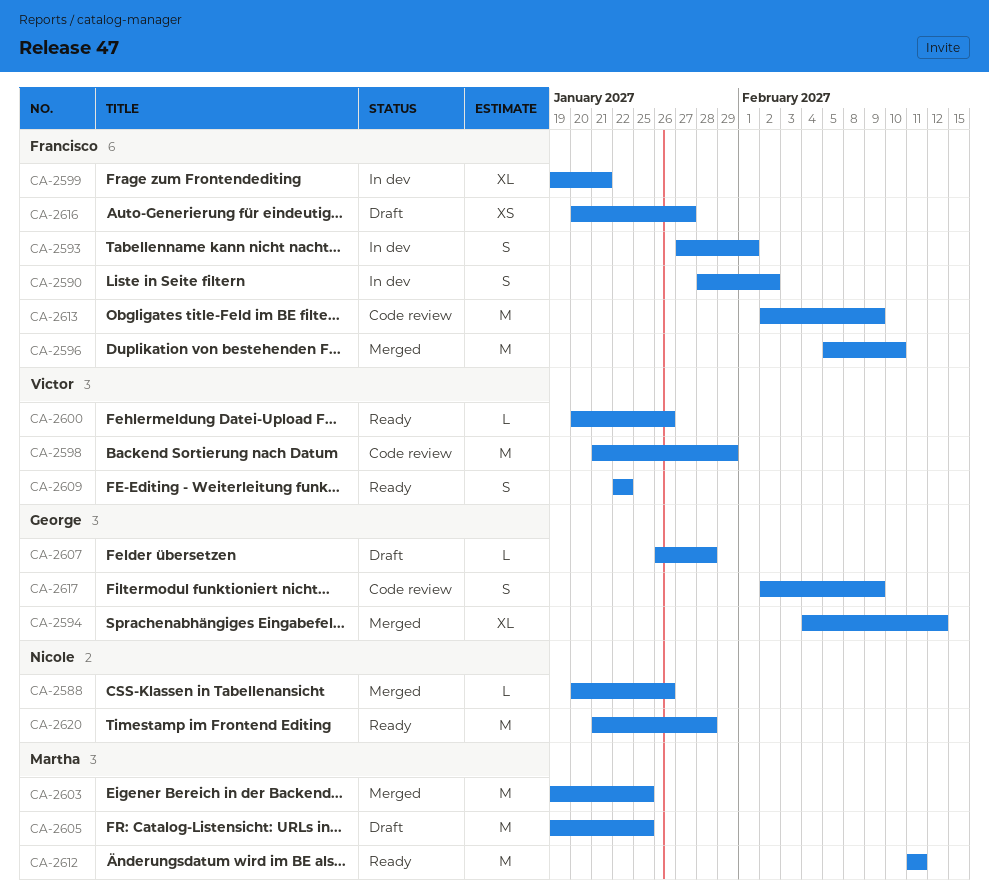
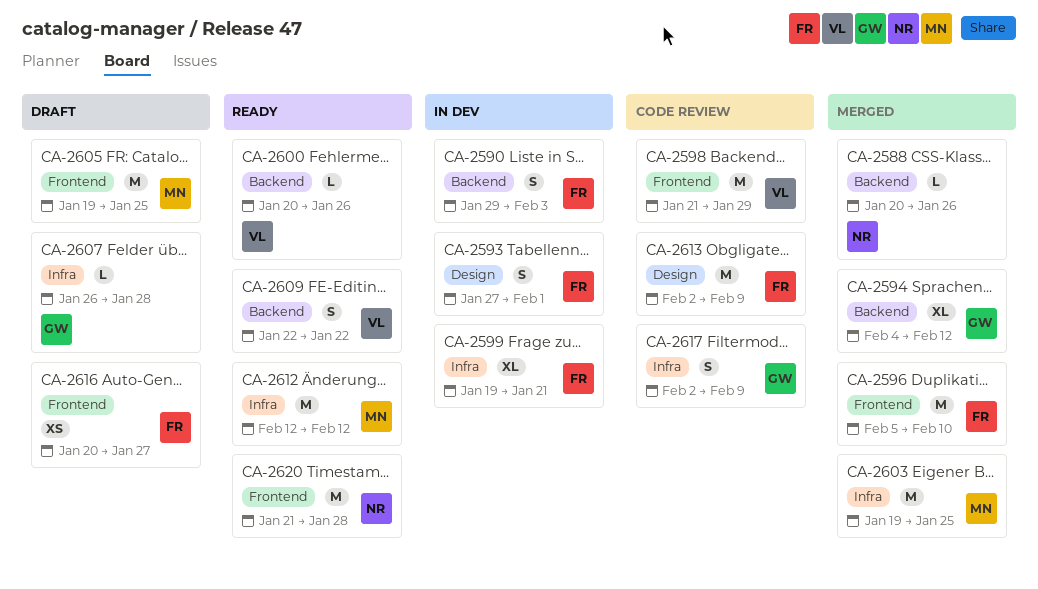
CA-2590, start: Jan 28 -> Jan 29
CA-2590, due: Feb 2 -> Feb 3
CA-2612, start: Feb 11 -> Feb 12
CA-2612, due: Feb 11 -> Feb 12

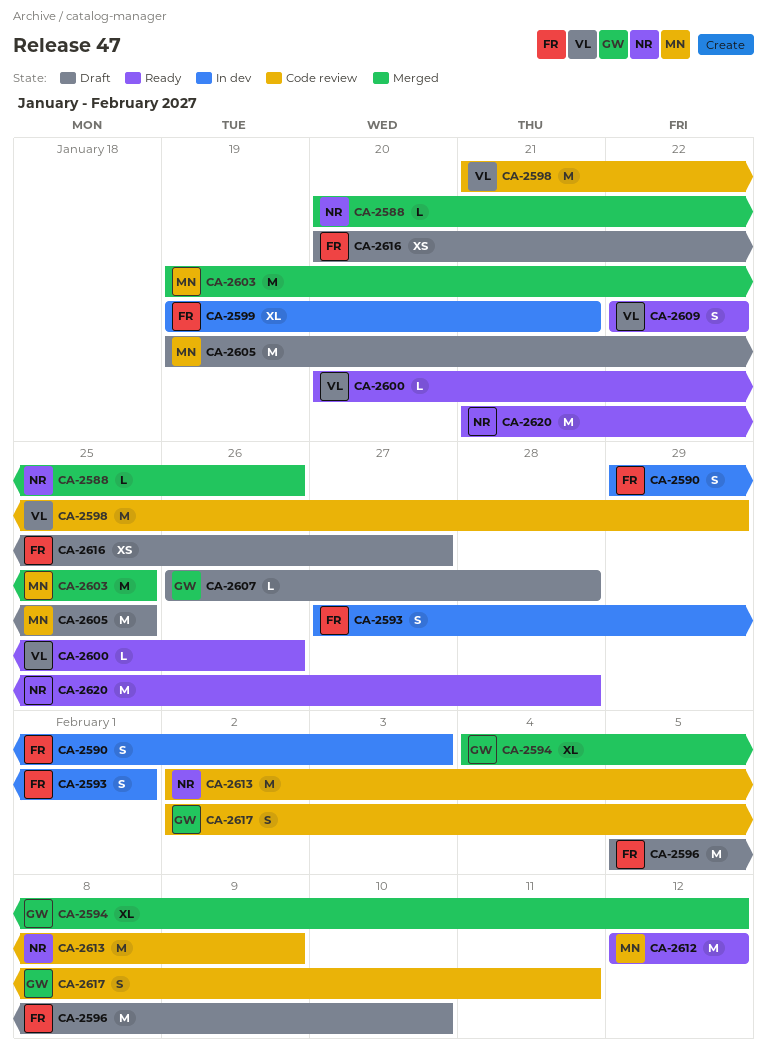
CA-2596, status: Merged -> Draft
CA-2613, owner: FR -> NR
CA-2617, due: Feb 9 -> Feb 11

